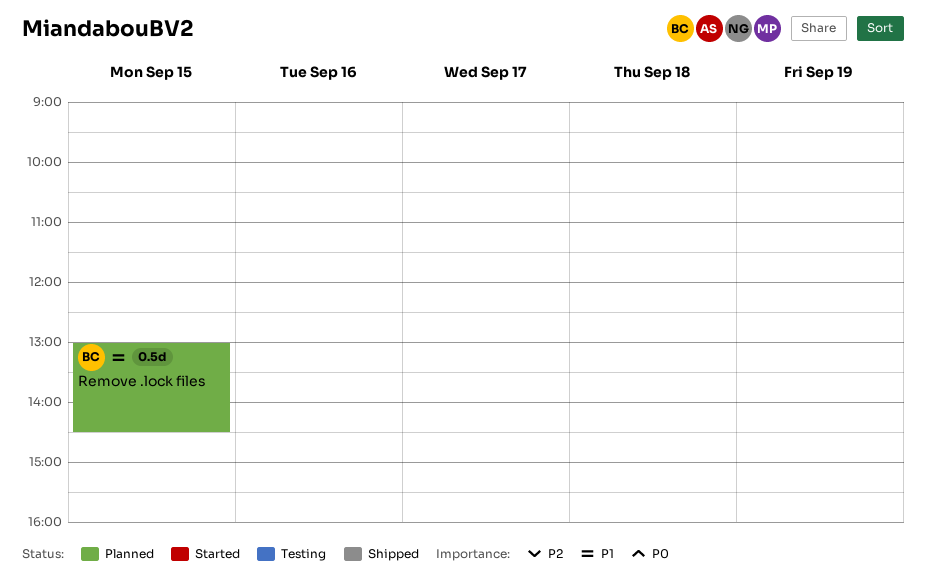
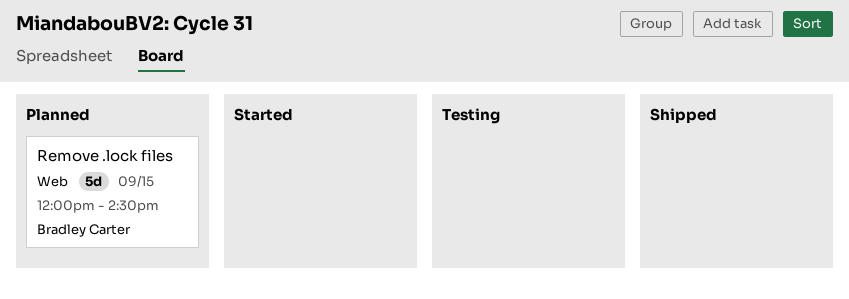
Remove .lock files, estimate: 0.5d -> 5d
Remove .lock files, begins: 13:00 -> 12:00

